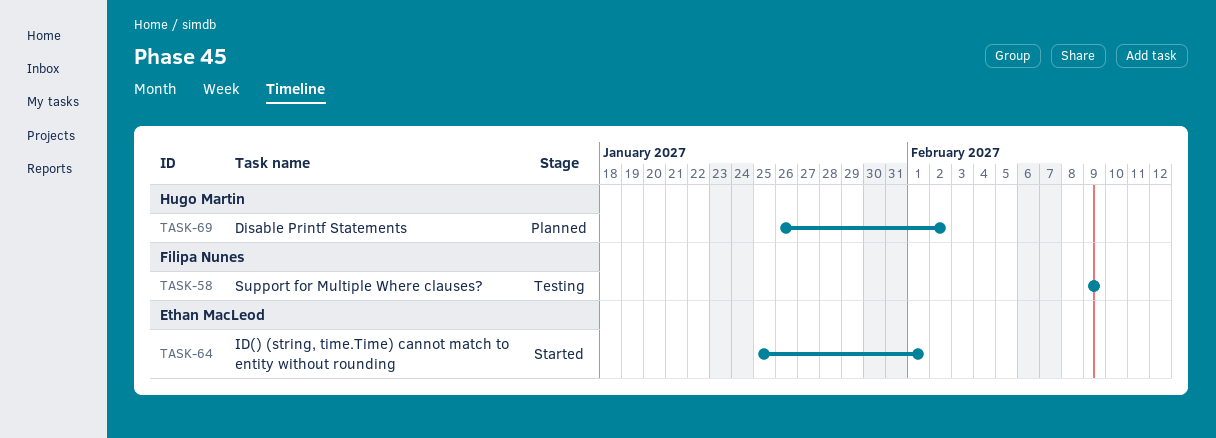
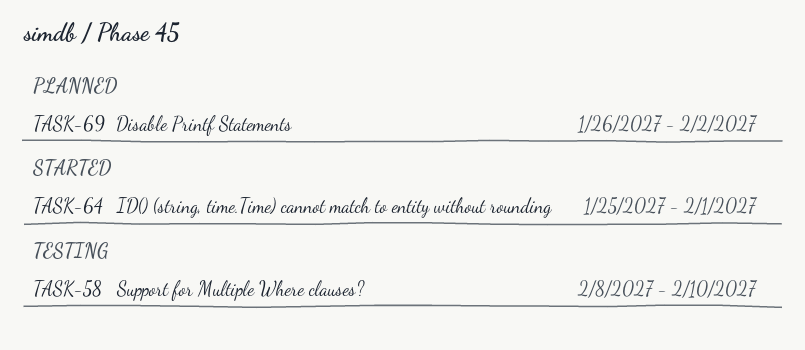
TASK-58, start: Feb 9 -> Feb 8
TASK-58, due: Feb 9 -> Feb 10

